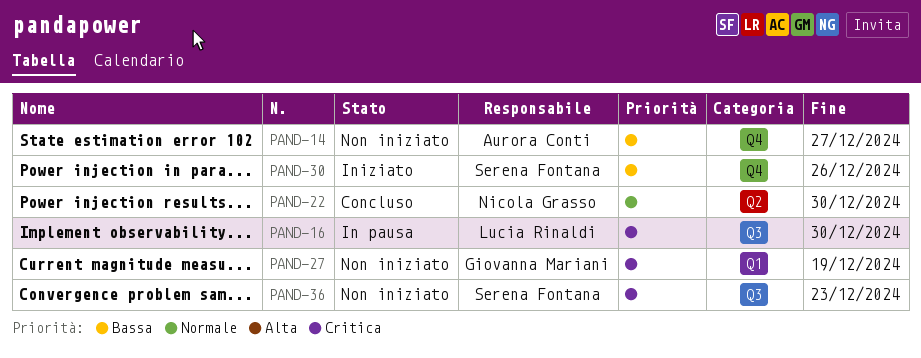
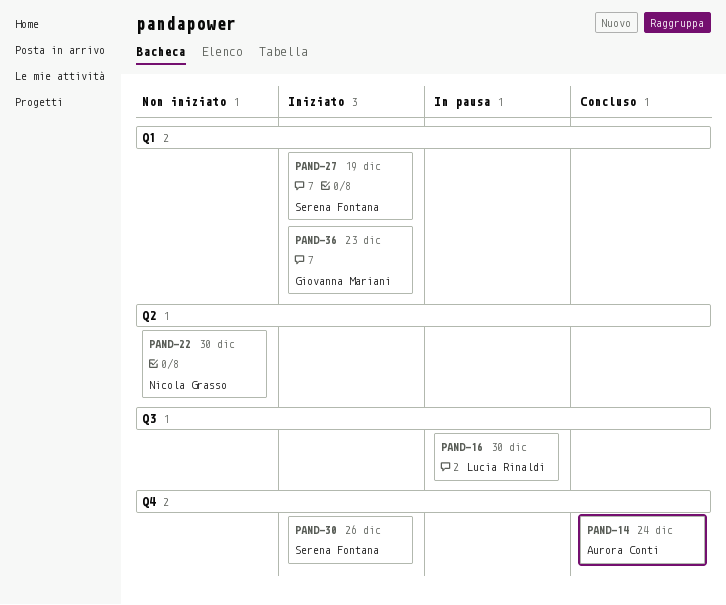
PAND-14, status: Non iniziato -> Concluso
PAND-14, due: Dec 27 -> Dec 24
PAND-22, status: Concluso -> Non iniziato
PAND-27, status: Non iniziato -> Iniziato
PAND-27, owner: Giovanna Mariani -> Serena Fontana
PAND-36, status: Non iniziato -> Iniziato
PAND-36, owner: Serena Fontana -> Giovanna Mariani
PAND-36, label: Q3 -> Q1

